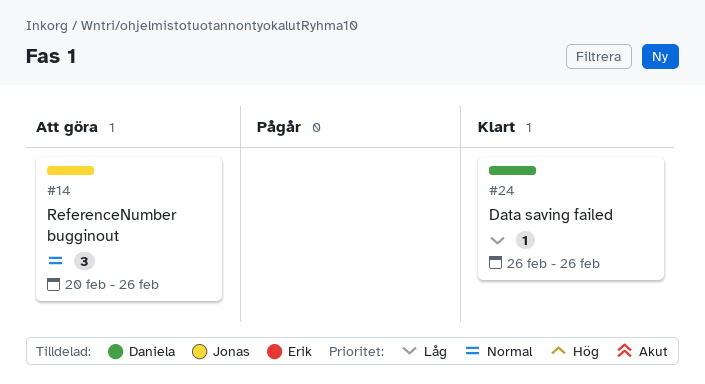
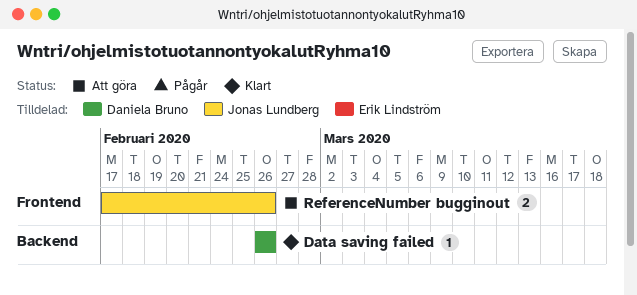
ReferenceNumber bugginout, estimate: 3 -> 2
ReferenceNumber bugginout, start: Feb 20 -> Feb 17

